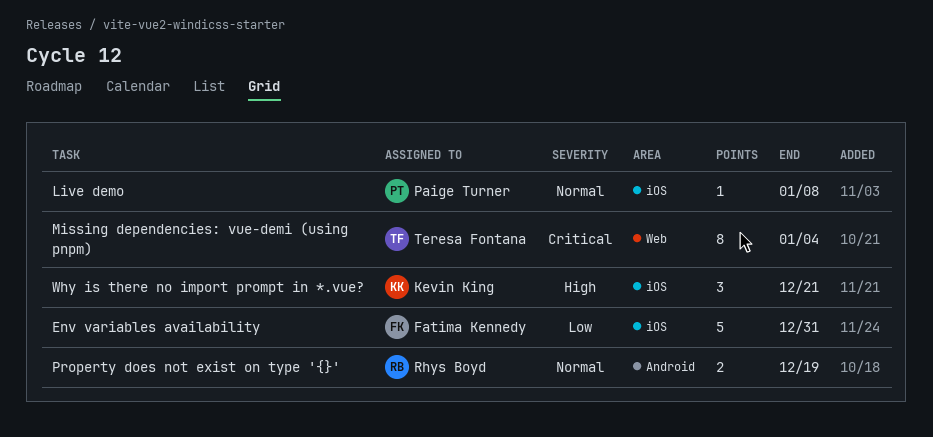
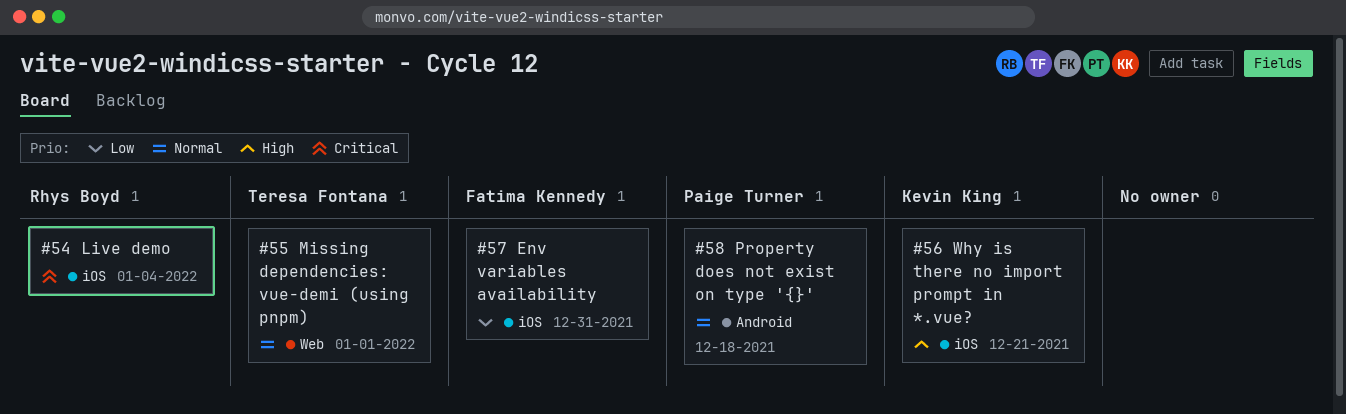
Live demo, owner: Paige Turner -> Rhys Boyd
Live demo, priority: Normal -> Critical
Live demo, due: Jan 8 -> Jan 4
Missing dependencies: vue-demi (using pnpm), priority: Critical -> Normal
Missing dependencies: vue-demi (using pnpm), due: Jan 4 -> Jan 1
Property does not exist on type '{}', owner: Rhys Boyd -> Paige Turner
Property does not exist on type '{}', due: Dec 19 -> Dec 18

